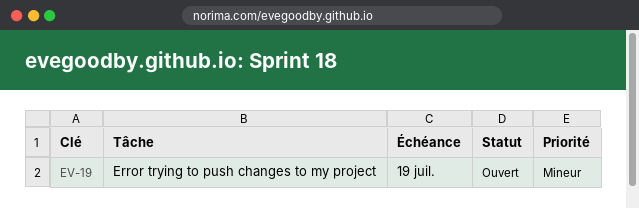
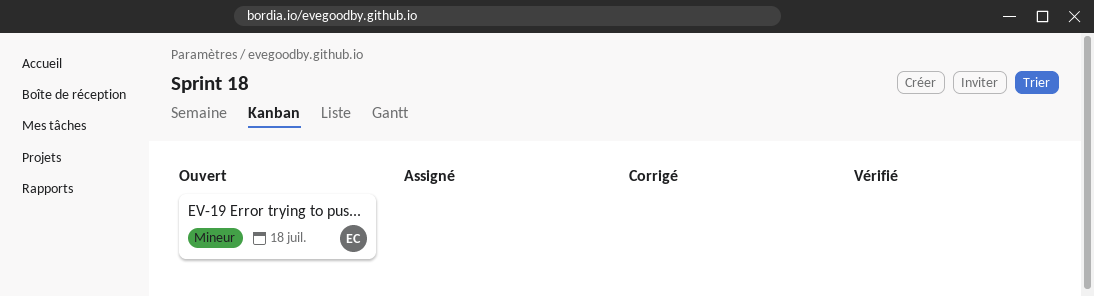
EV-19, due: Jul 19 -> Jul 18

